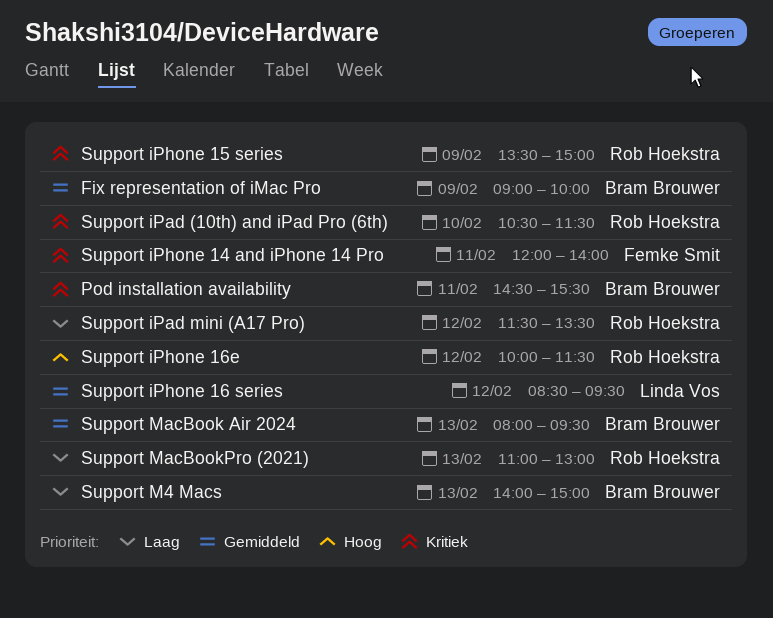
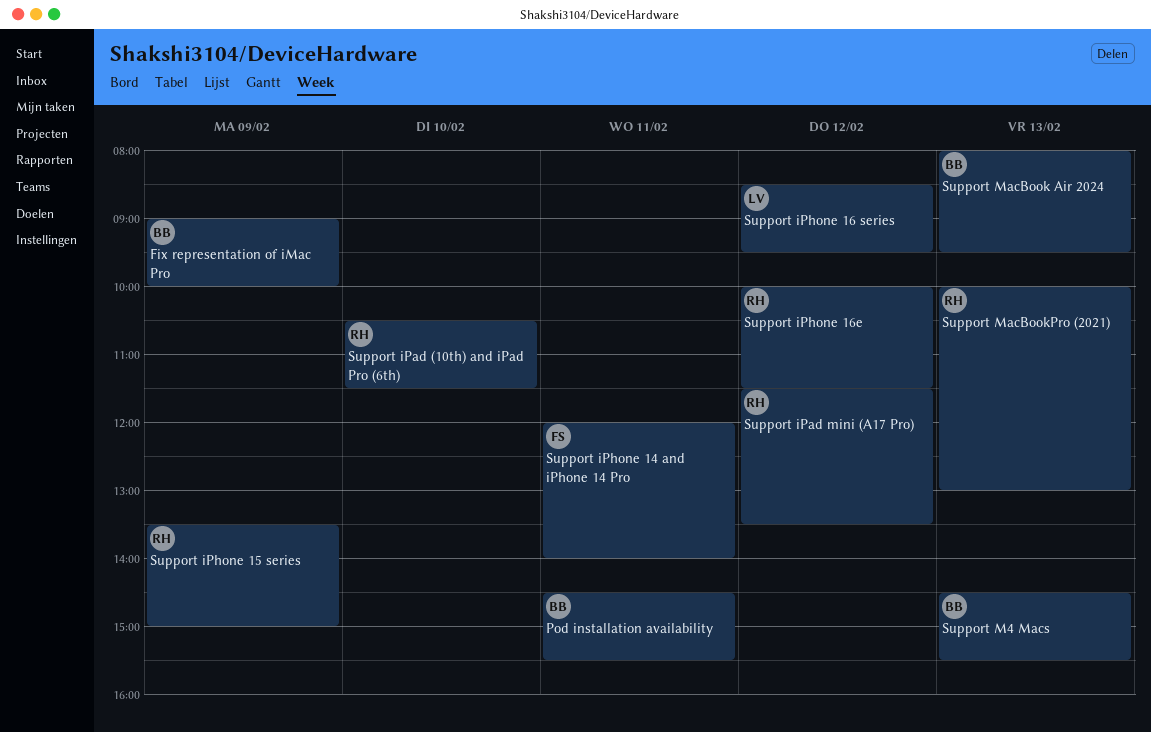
Support M4 Macs, begins: 14:00 -> 14:30
Support M4 Macs, ends: 15:00 -> 15:30
Support MacBookPro (2021), begins: 11:00 -> 10:00

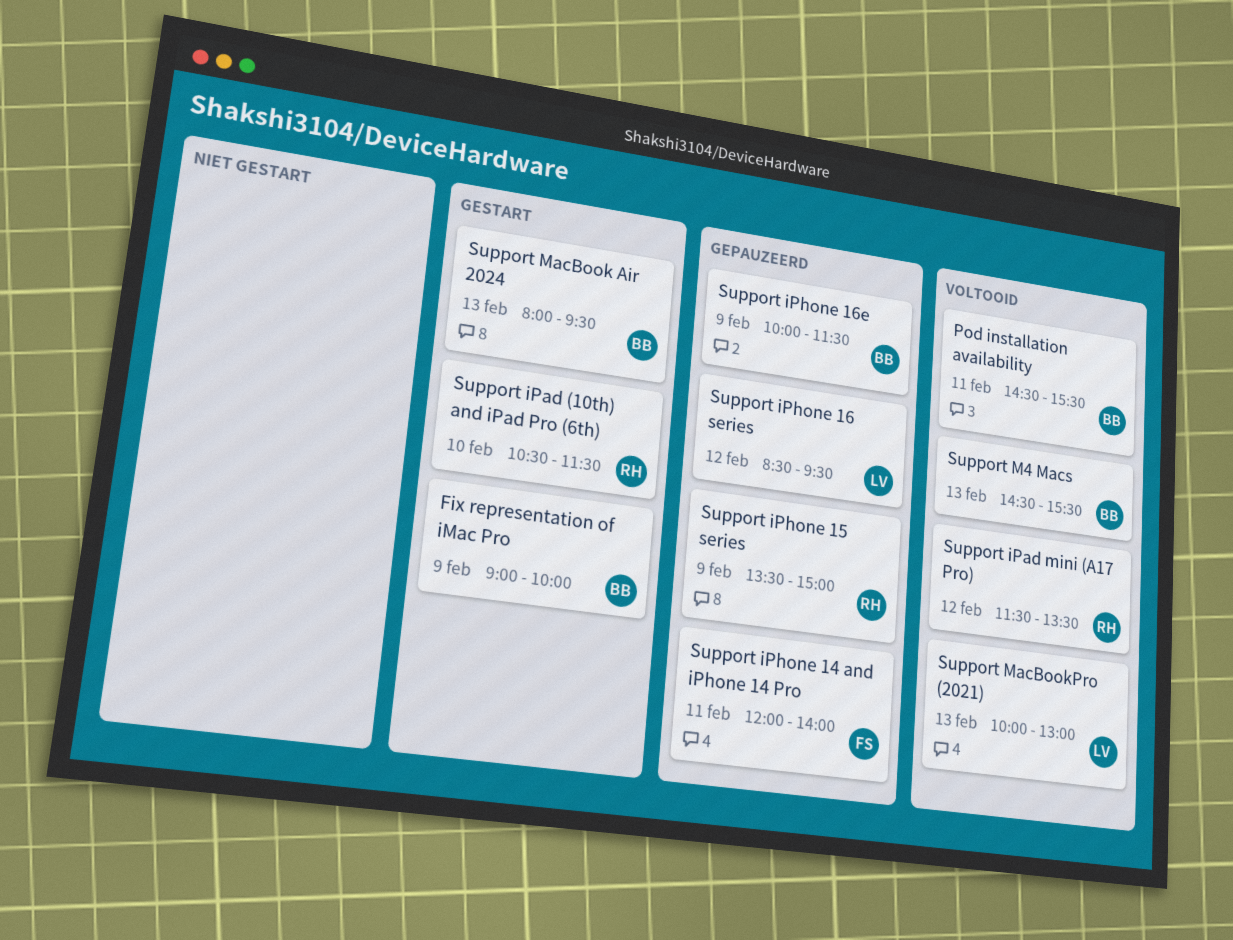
Support iPhone 16e, owner: RH -> BB
Support iPhone 16e, day: Feb 12 -> Feb 9
Support MacBookPro (2021), owner: RH -> LV

